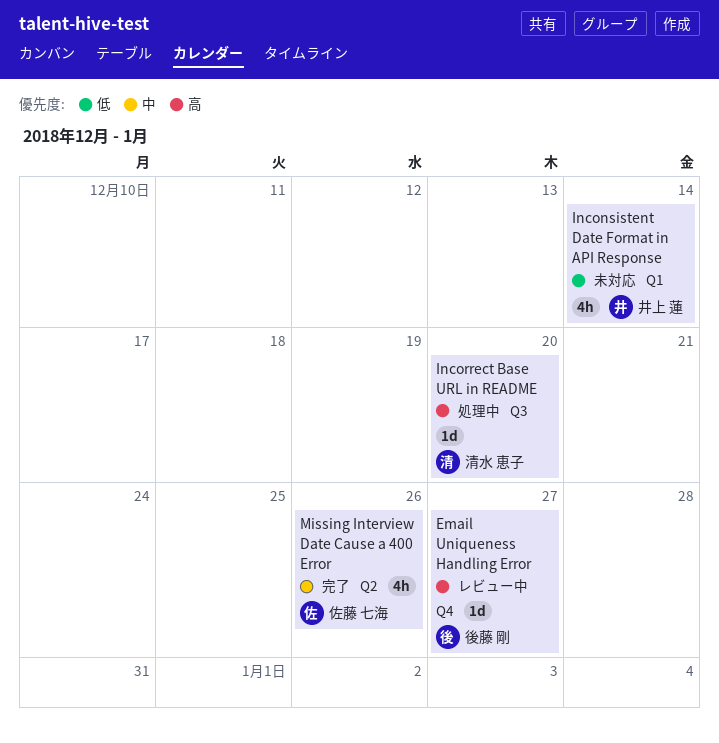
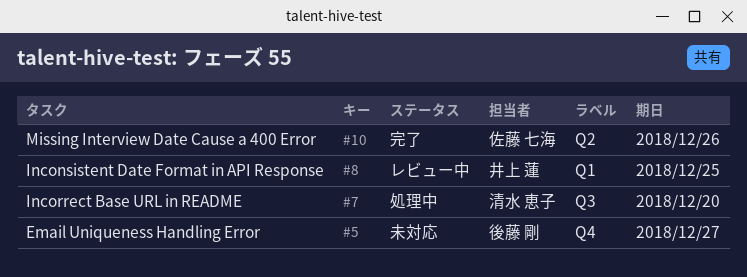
Email Uniqueness Handling Error, status: レビュー中 -> 未対応
Inconsistent Date Format in API Response, status: 未対応 -> レビュー中
Inconsistent Date Format in API Response, due: Dec 14 -> Dec 25

